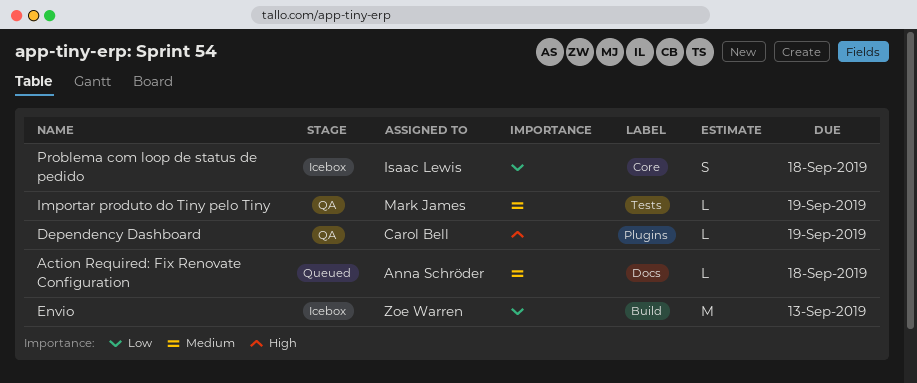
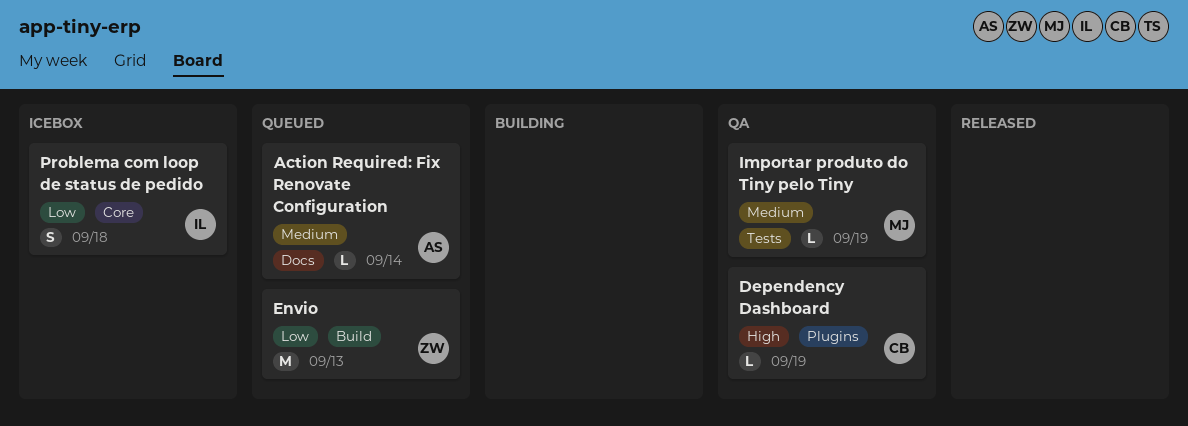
Action Required: Fix Renovate Configuration, due: Sep 18 -> Sep 14
Envio, status: Icebox -> Queued

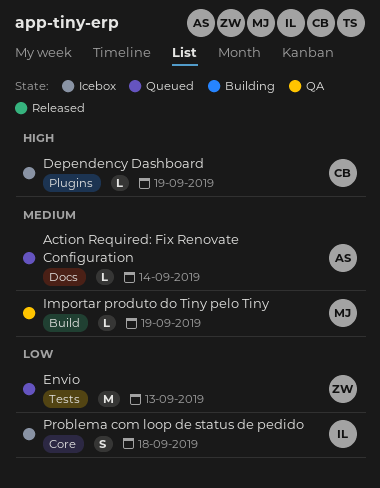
Dependency Dashboard, status: QA -> Icebox
Envio, label: Build -> Tests
Importar produto do Tiny pelo Tiny, label: Tests -> Build

